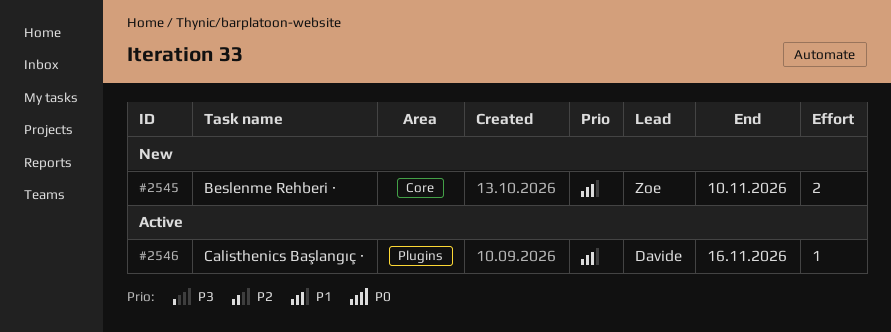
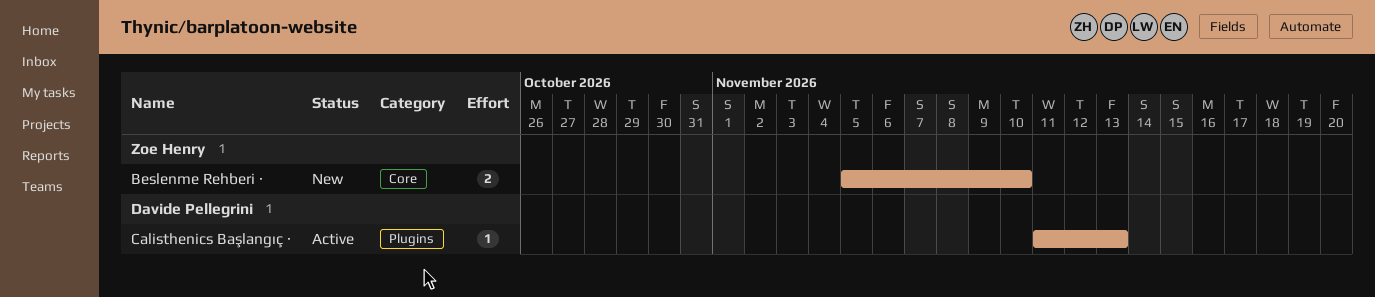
Calisthenics Başlangıç ·, due: Nov 16 -> Nov 13

